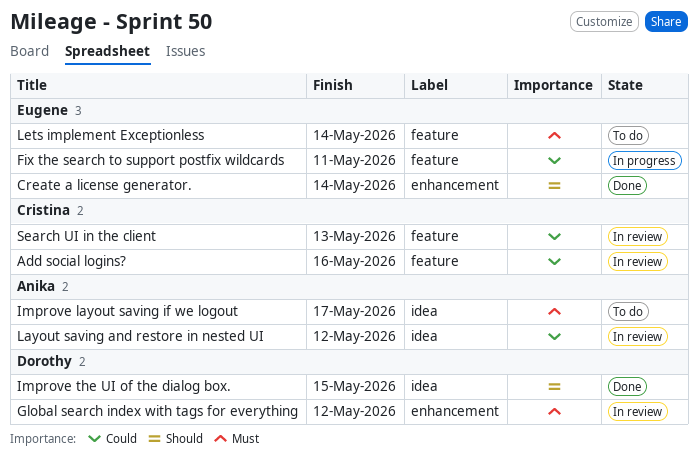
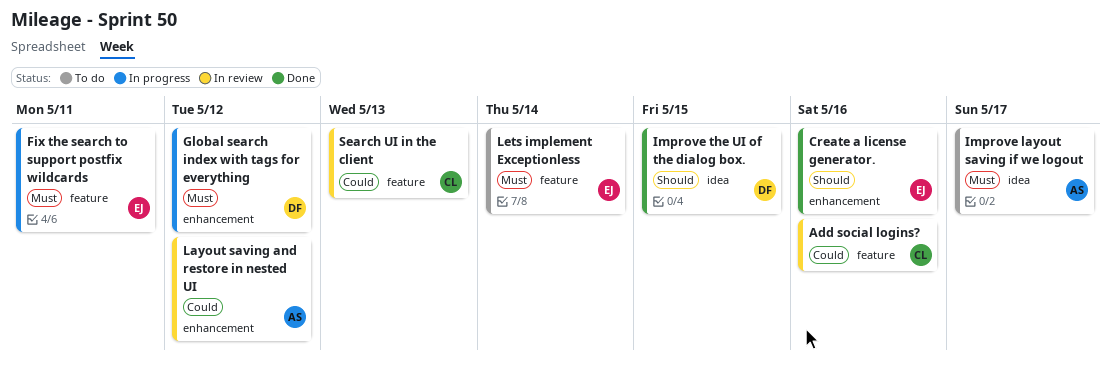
Create a license generator., due: May 14 -> May 16
Fix the search to support postfix wildcards, priority: Could -> Must
Global search index with tags for everything, status: In review -> In progress
Layout saving and restore in nested UI, label: idea -> enhancement

